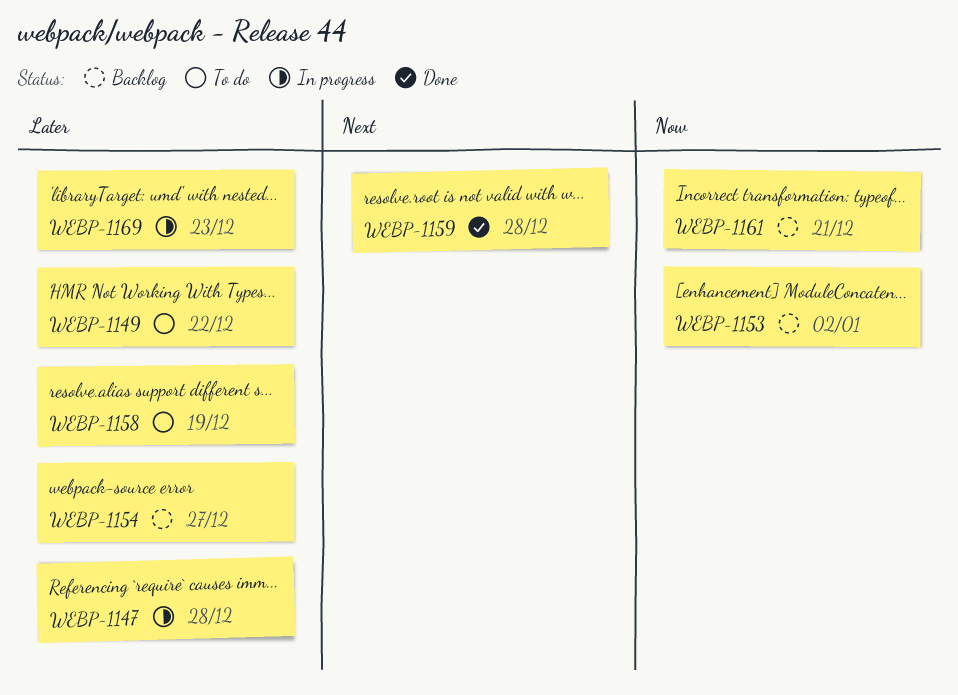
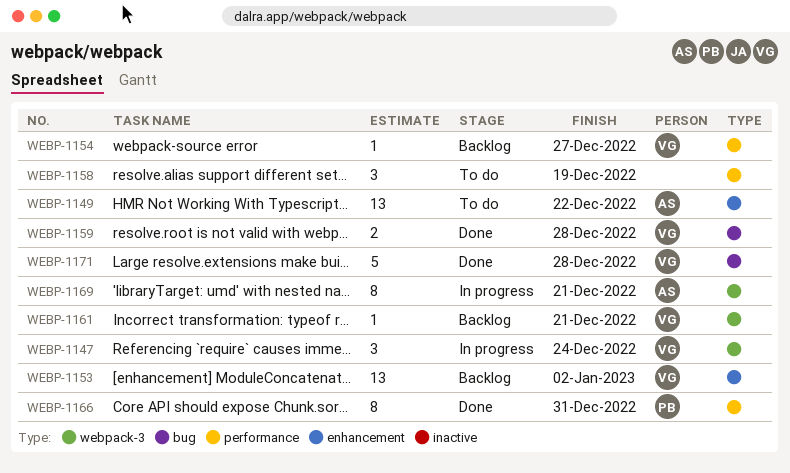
WEBP-1147, due: Dec 28 -> Dec 24
WEBP-1166: none -> present
WEBP-1169, due: Dec 23 -> Dec 21
WEBP-1171: none -> present

